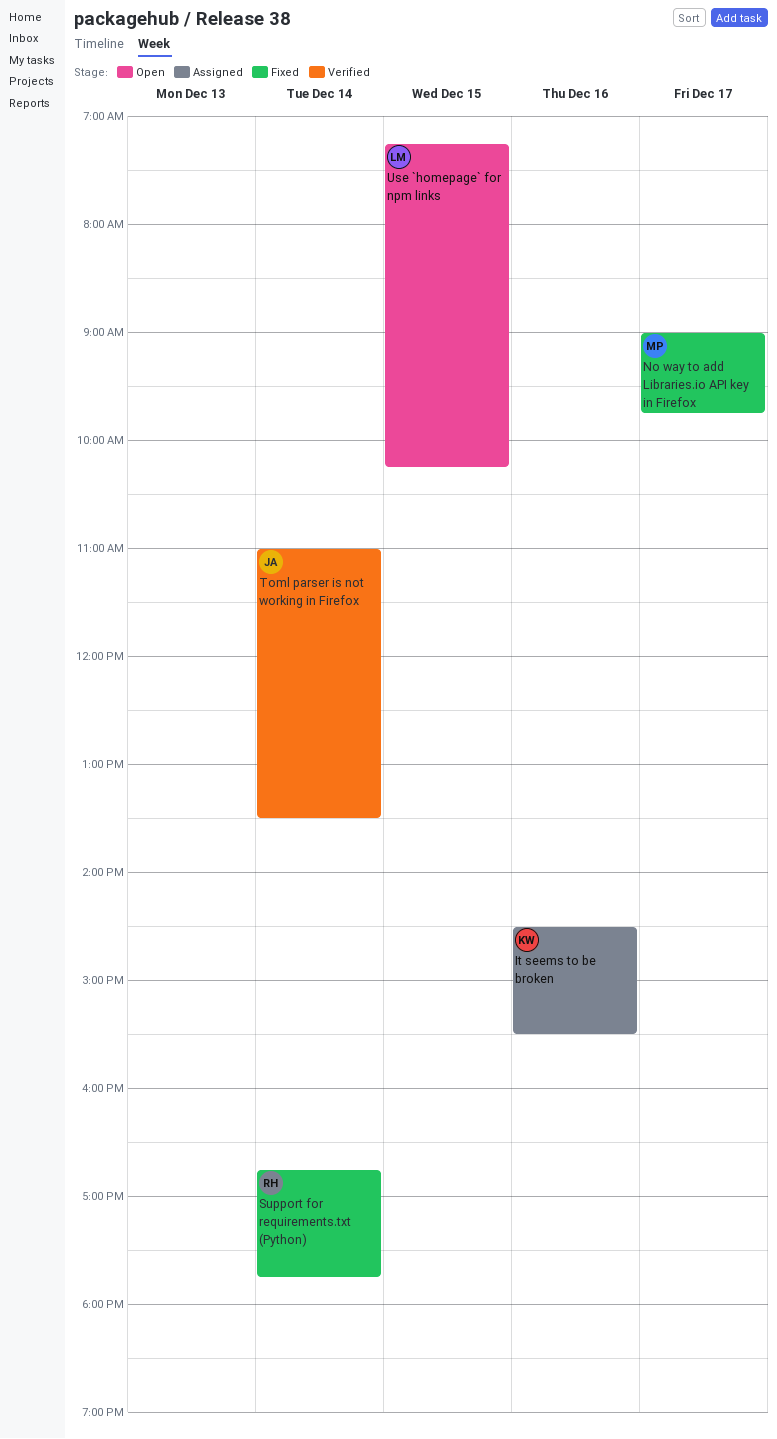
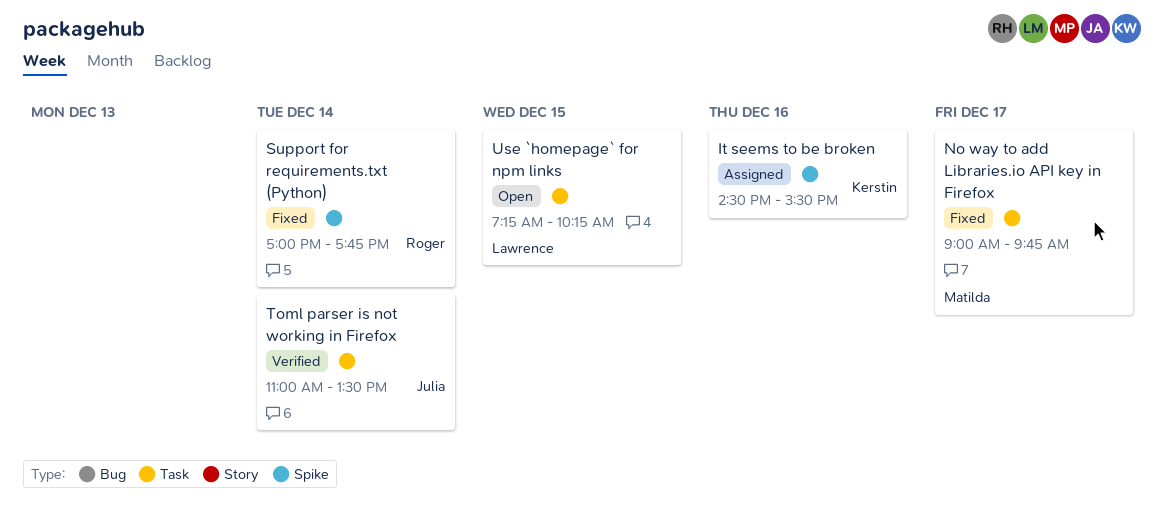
Support for requirements.txt (Python), begins: 16:45 -> 17:00

